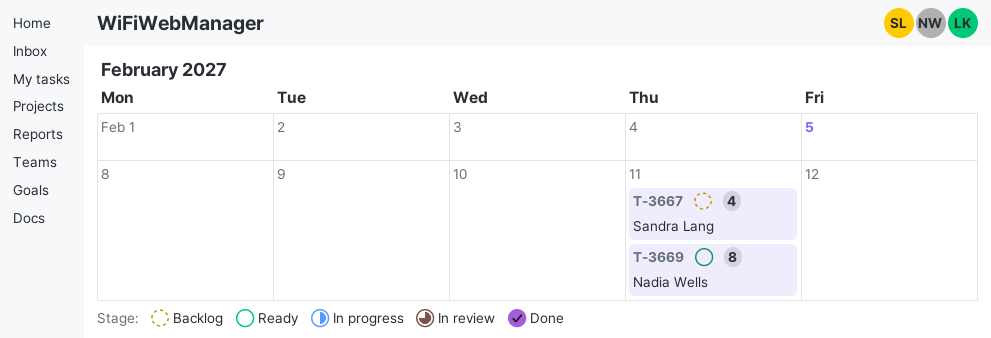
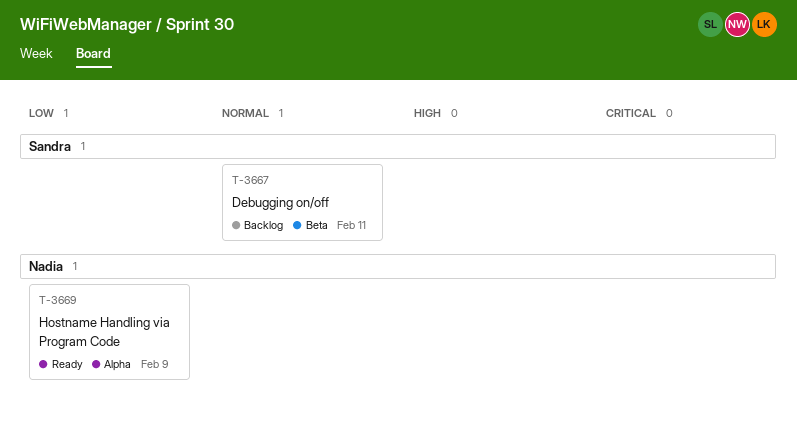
T-3669, due: Feb 11 -> Feb 9

